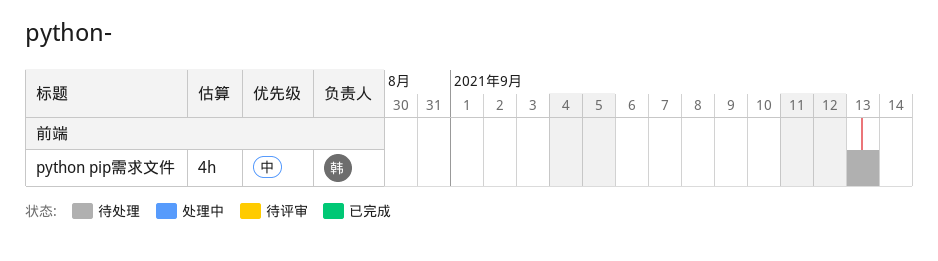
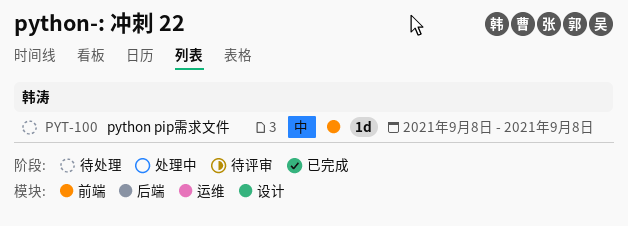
python pip需求文件, estimate: 4h -> 1d
python pip需求文件, start: Sep 13 -> Sep 8
python pip需求文件, due: Sep 13 -> Sep 8

